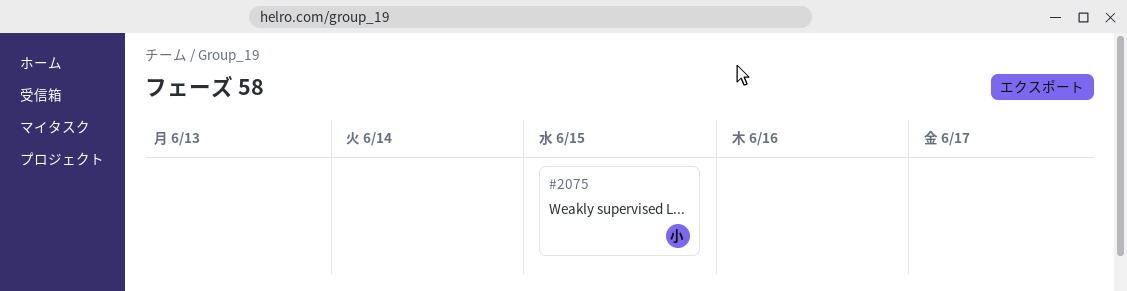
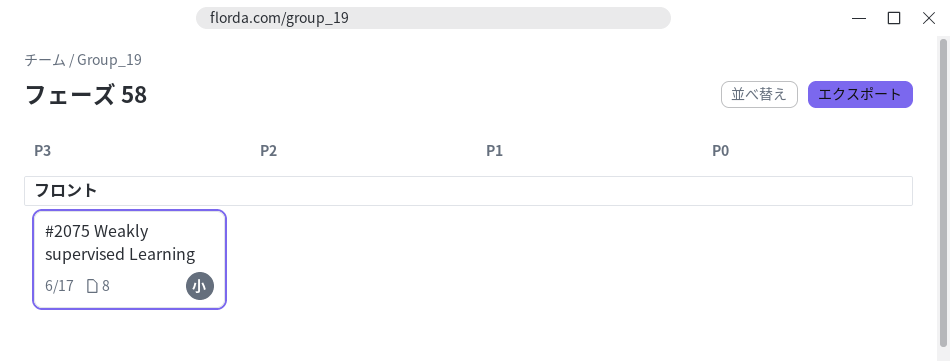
#2075, due: Jun 15 -> Jun 17

